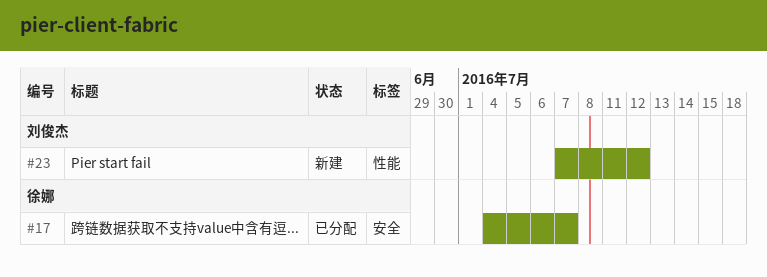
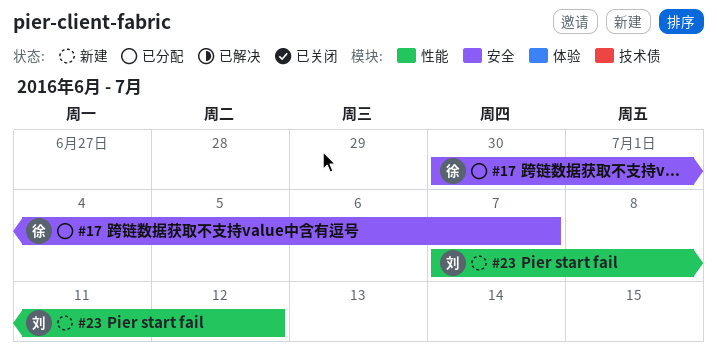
#17, start: Jul 4 -> Jun 30

